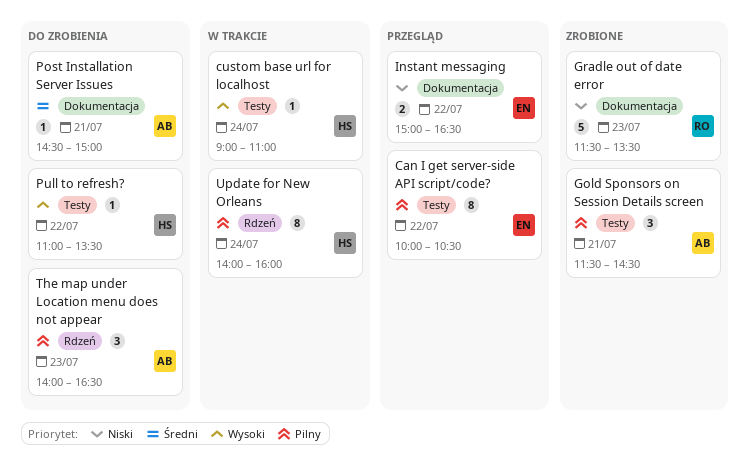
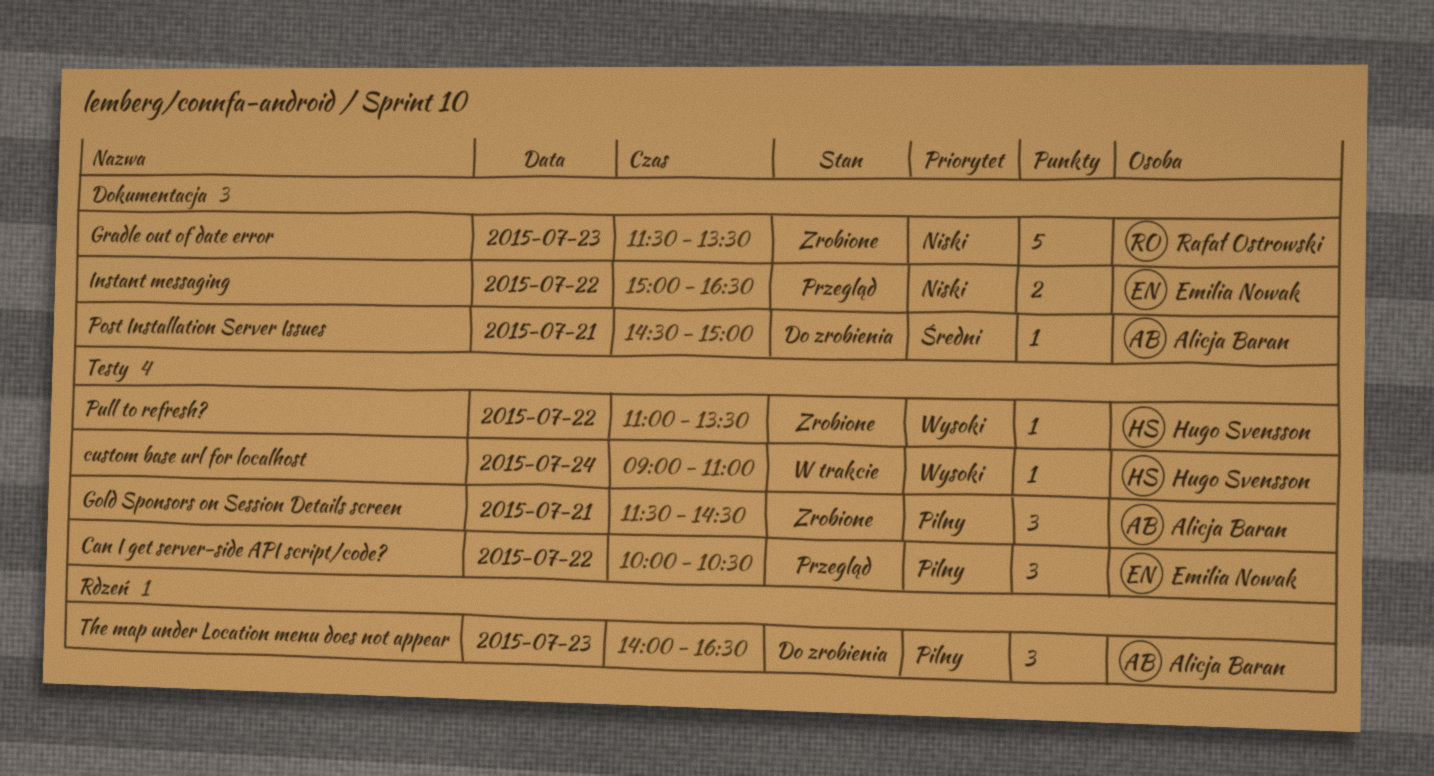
Can I get server-side API script/code?, estimate: 8 -> 3
Pull to refresh?, status: Do zrobienia -> Zrobione
Update for New Orleans: present -> none

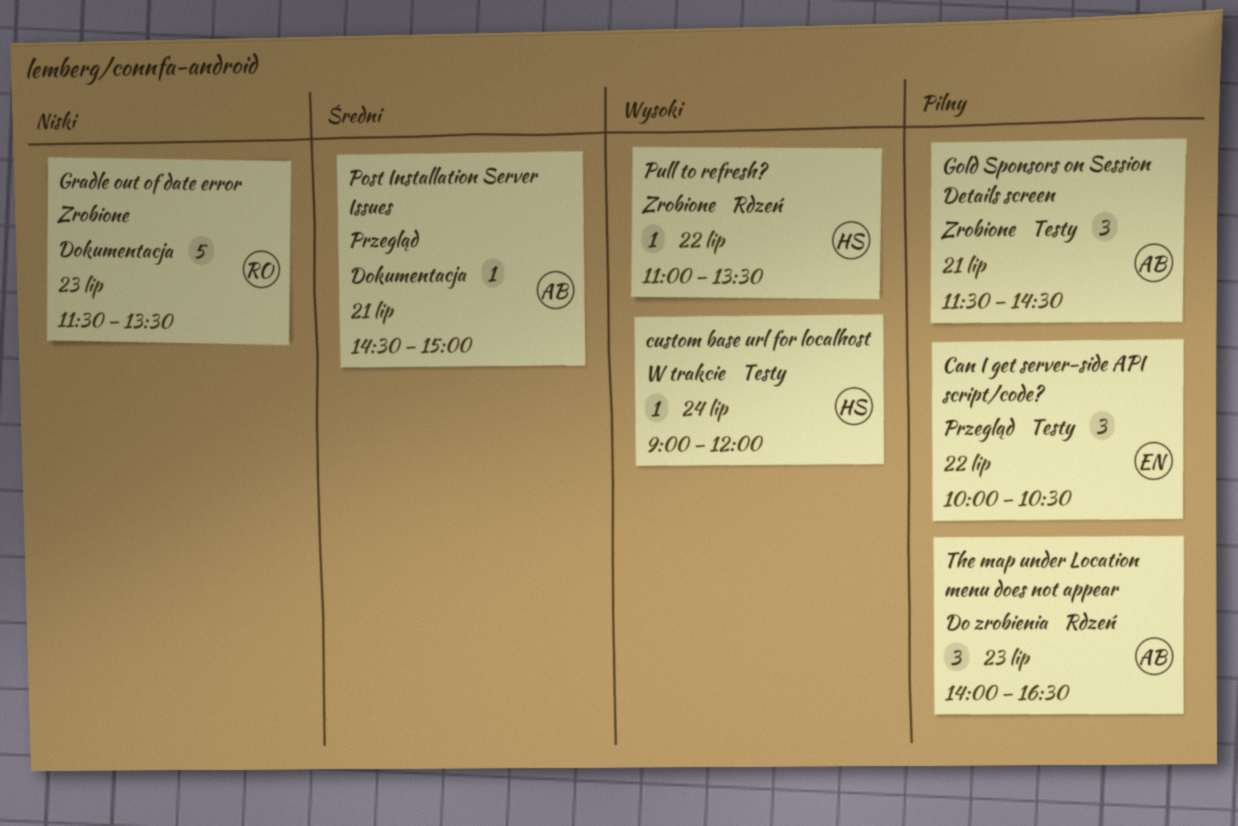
custom base url for localhost, ends: 11:00 -> 12:00
Instant messaging: present -> none
Post Installation Server Issues, status: Do zrobienia -> Przegląd
Pull to refresh?, label: Testy -> Rdzeń

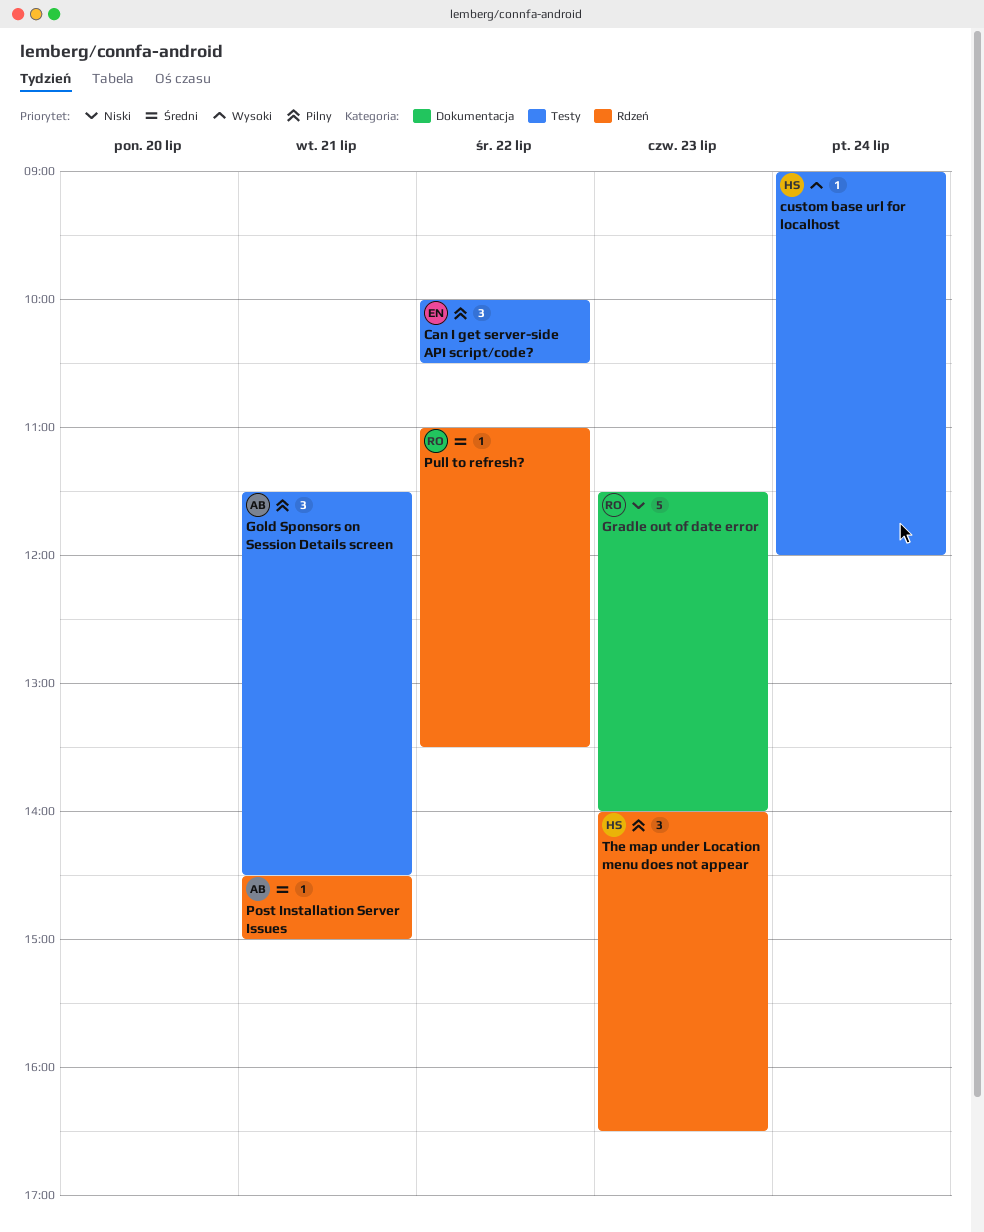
Gradle out of date error, ends: 13:30 -> 14:00
Post Installation Server Issues, label: Dokumentacja -> Rdzeń
Pull to refresh?, owner: HS -> RO
Pull to refresh?, priority: Wysoki -> Średni
The map under Location menu does not appear, owner: AB -> HS

